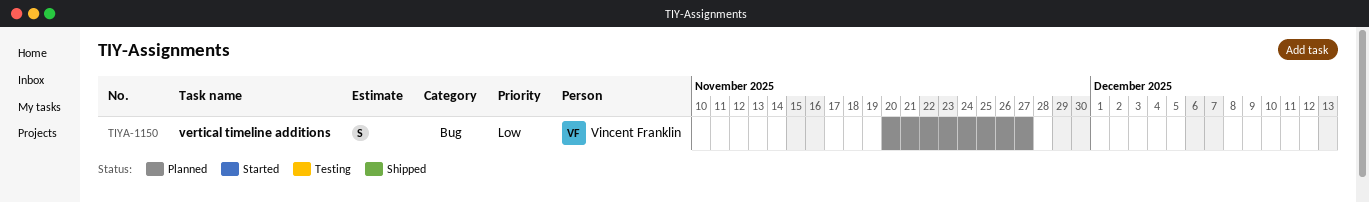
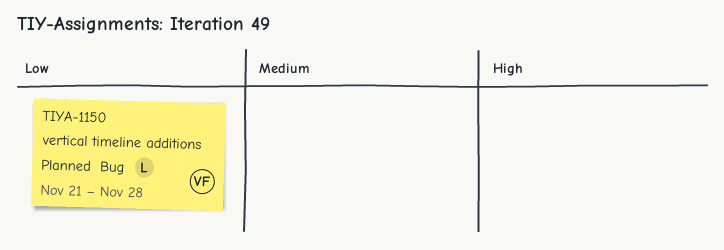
TIYA-1150, estimate: S -> L
TIYA-1150, start: Nov 20 -> Nov 21
TIYA-1150, due: Nov 27 -> Nov 28

